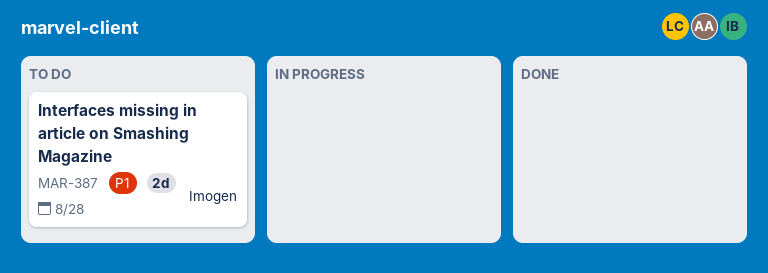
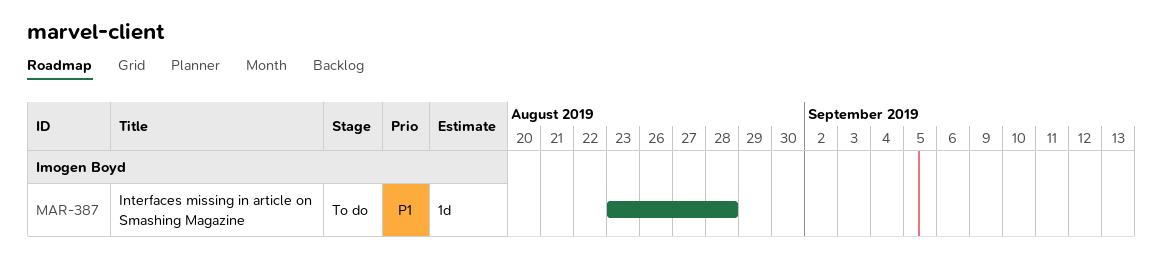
MAR-387, estimate: 2d -> 1d

